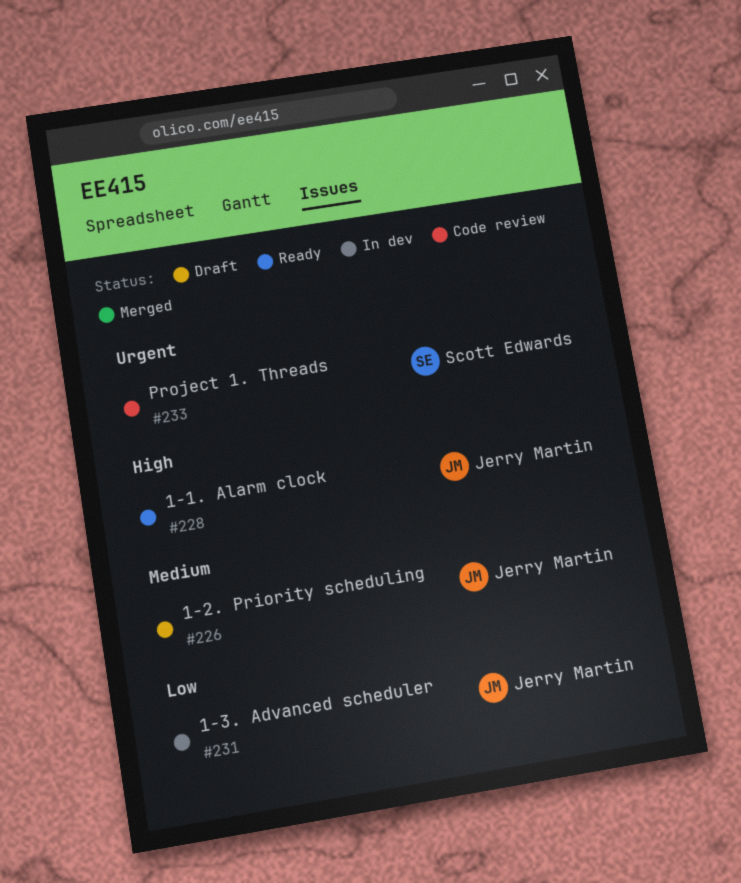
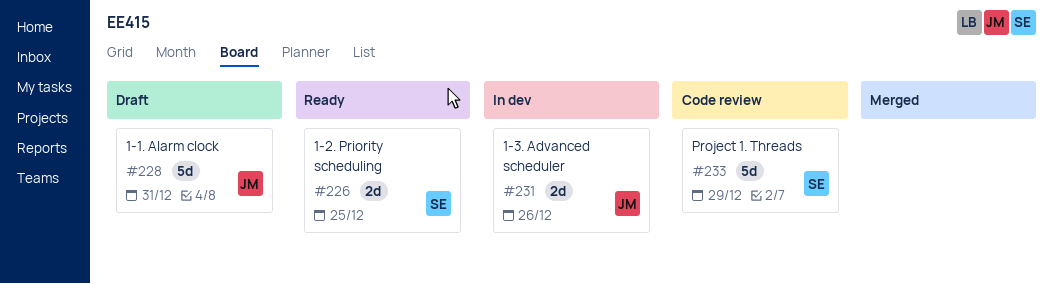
#226, status: Draft -> Ready
#226, owner: Jerry Martin -> Scott Edwards
#228, status: Ready -> Draft

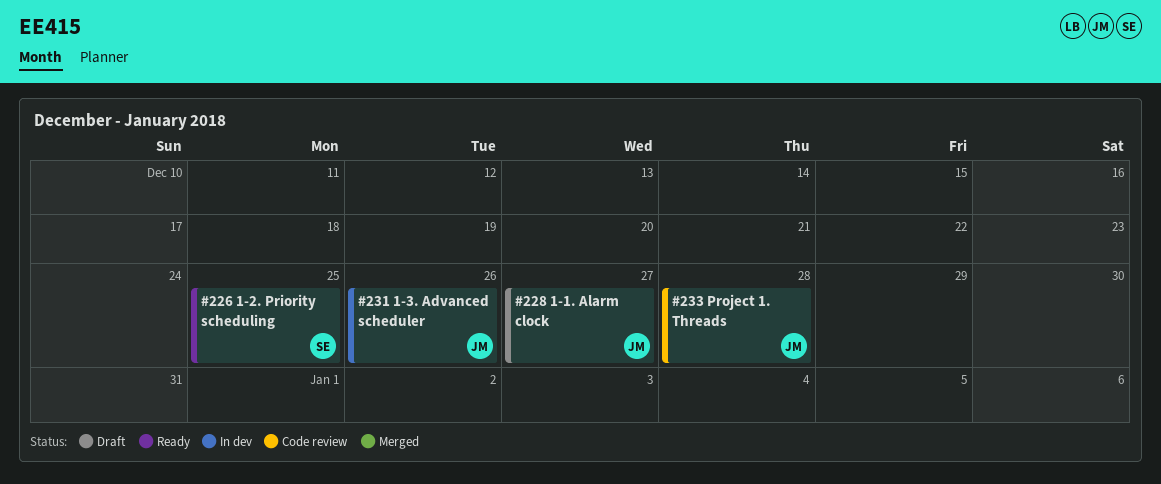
#228, due: Dec 31 -> Dec 27
#233, owner: SE -> JM
#233, due: Dec 29 -> Dec 28

